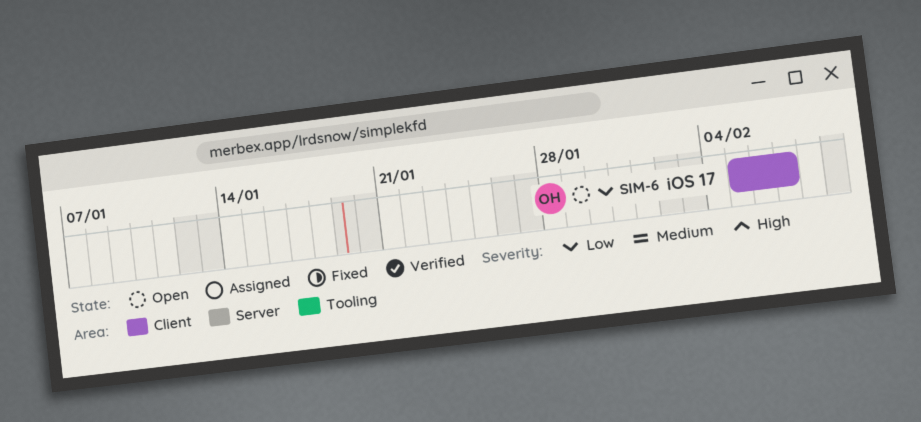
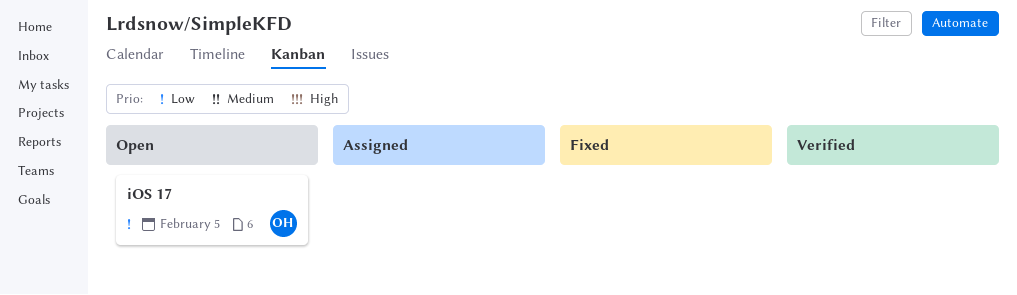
iOS 17, due: Feb 7 -> Feb 5

